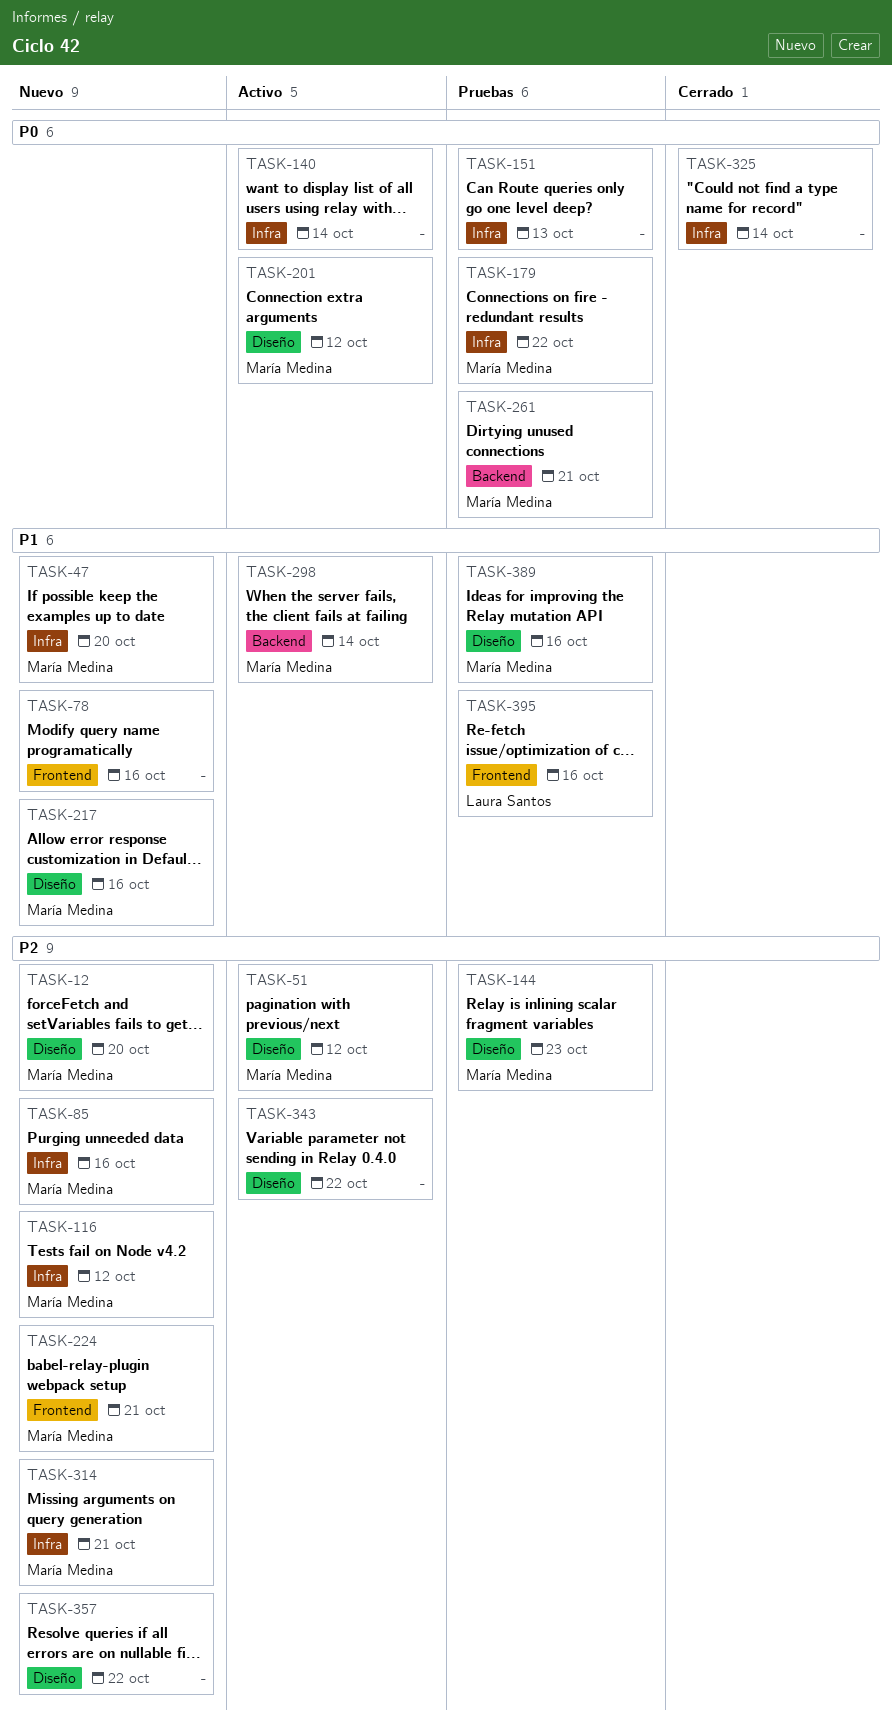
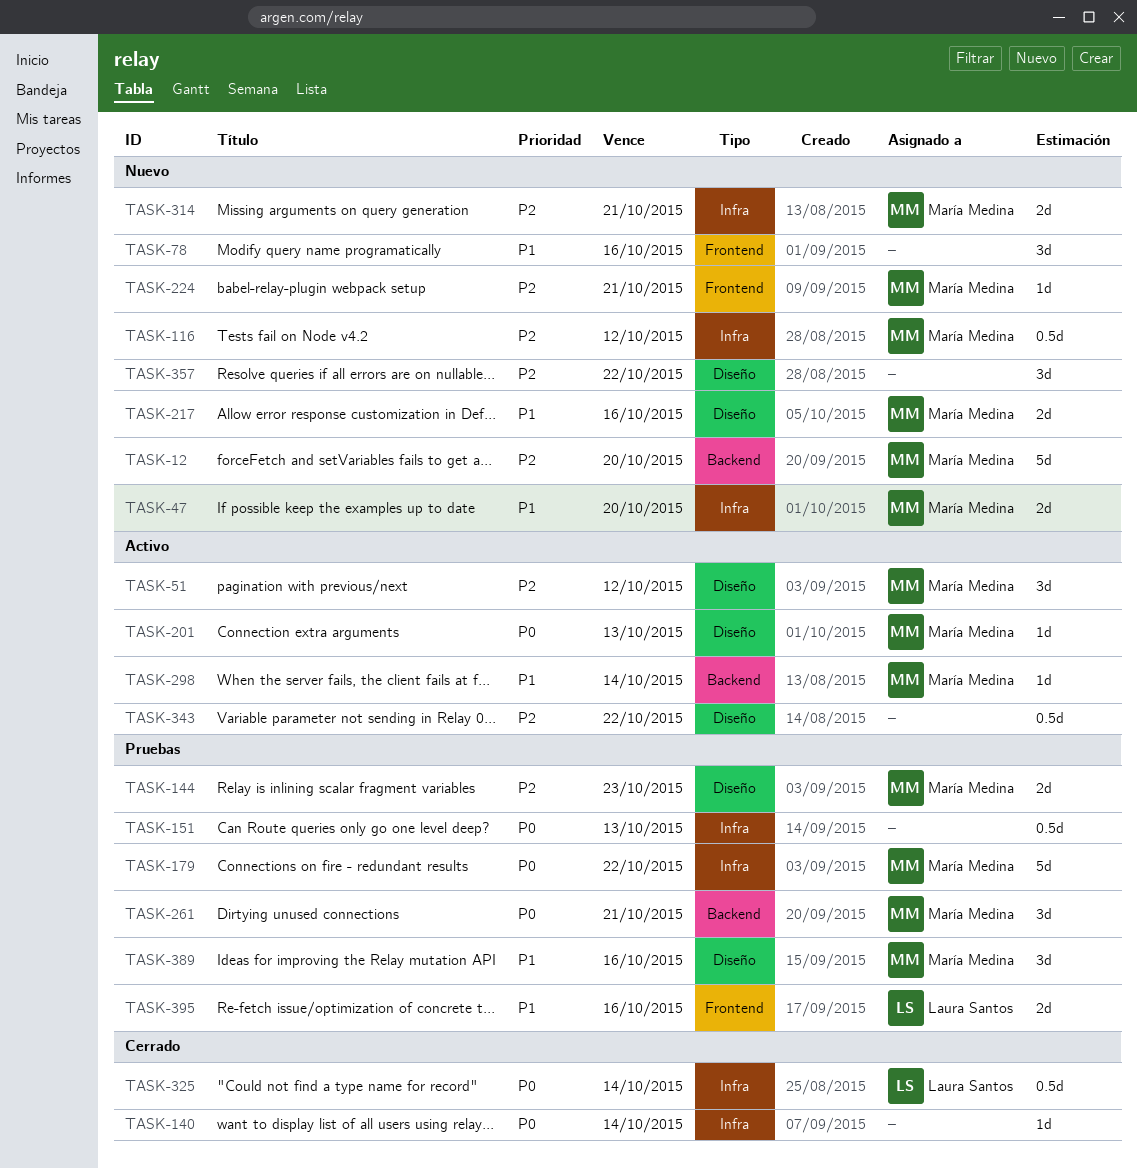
TASK-12, label: Diseño -> Backend
TASK-85: present -> none
TASK-140, status: Activo -> Cerrado
TASK-201, due: Oct 12 -> Oct 13
TASK-325, owner: none -> Laura Santos

